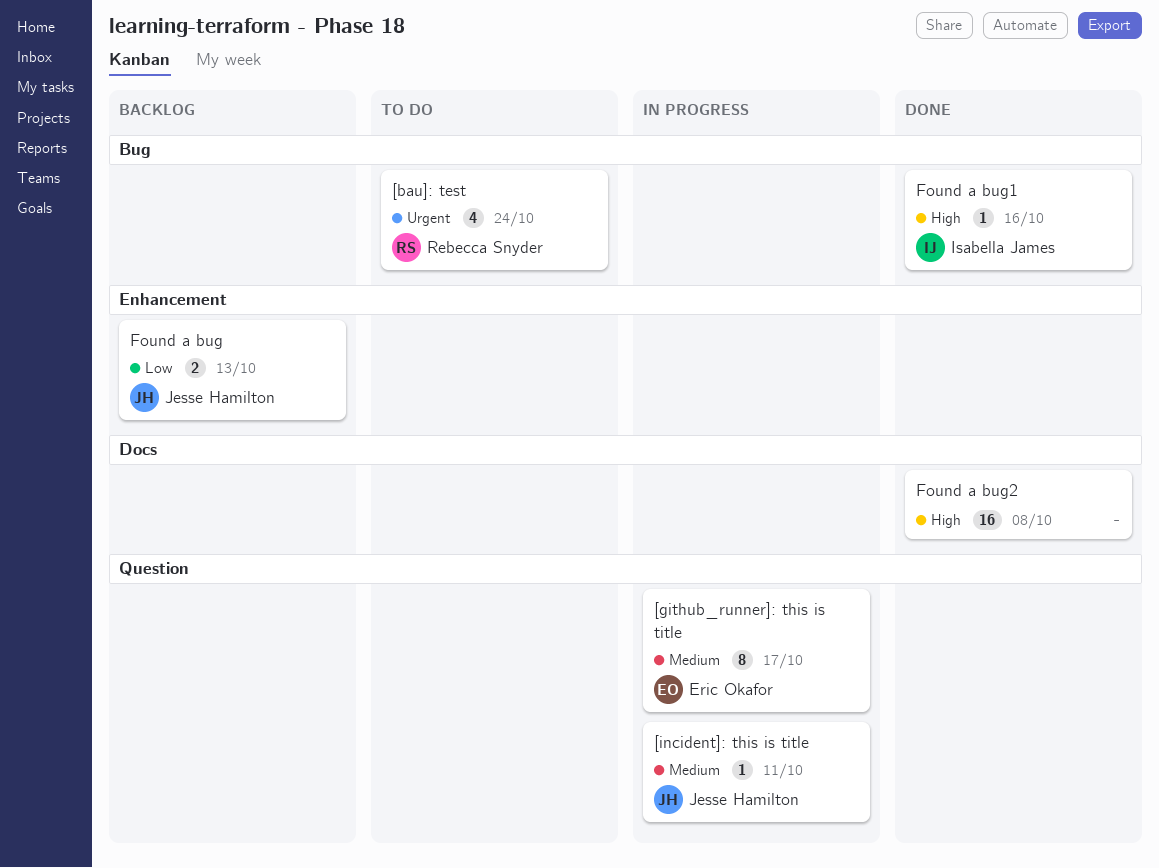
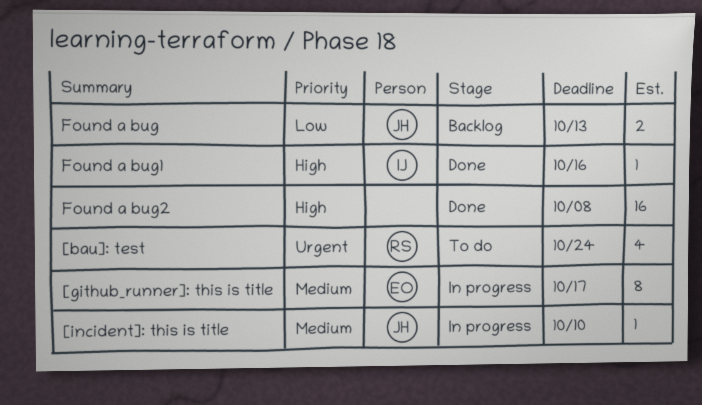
[incident]: this is title, due: Oct 11 -> Oct 10

